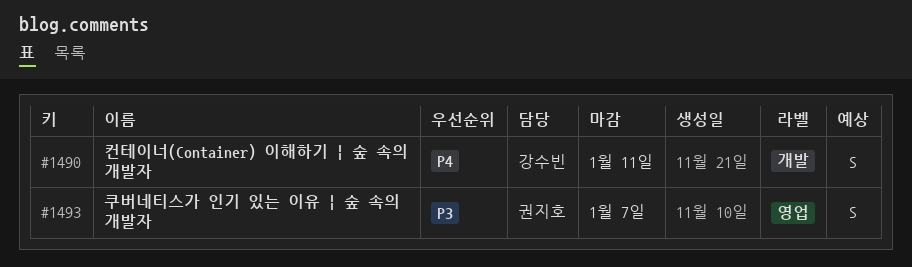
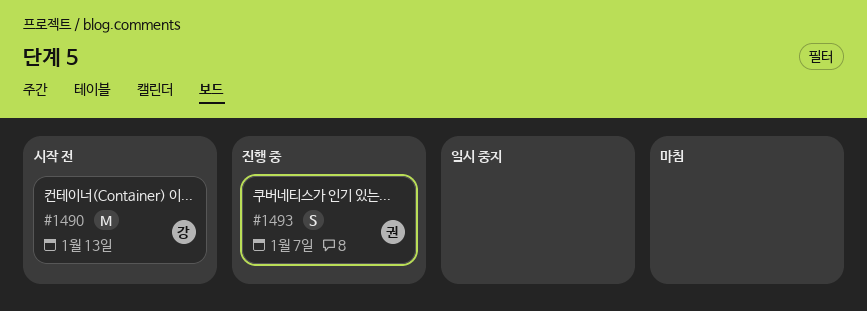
#1490, estimate: S -> M
#1490, due: Jan 11 -> Jan 13

